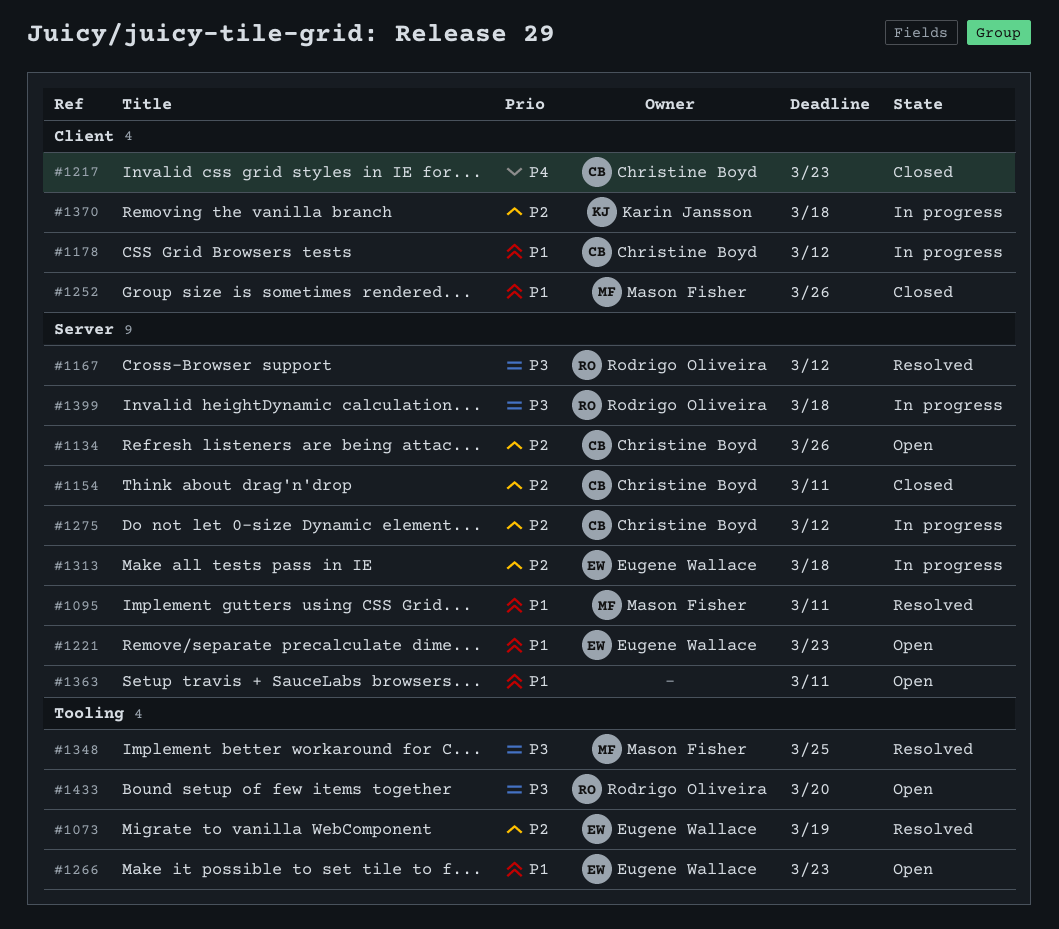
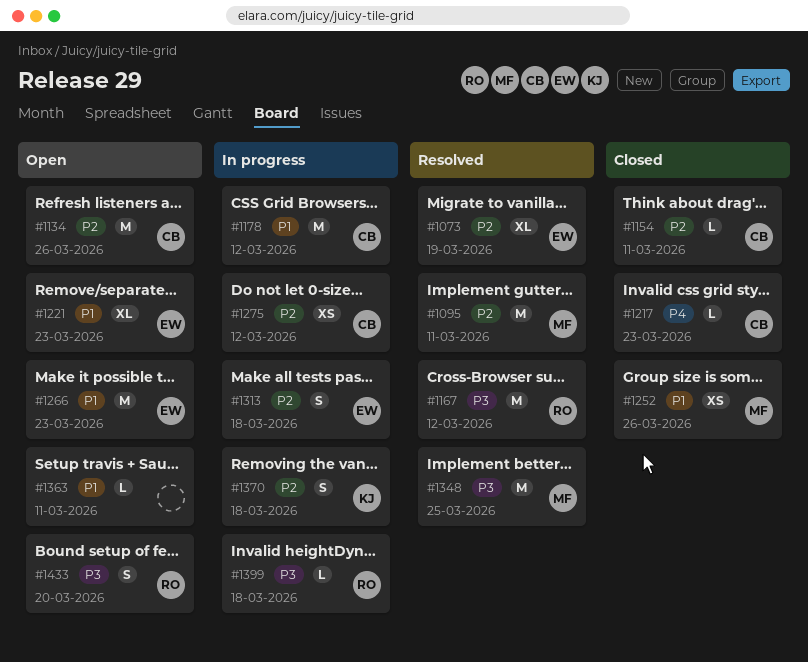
#1095, priority: P1 -> P2

